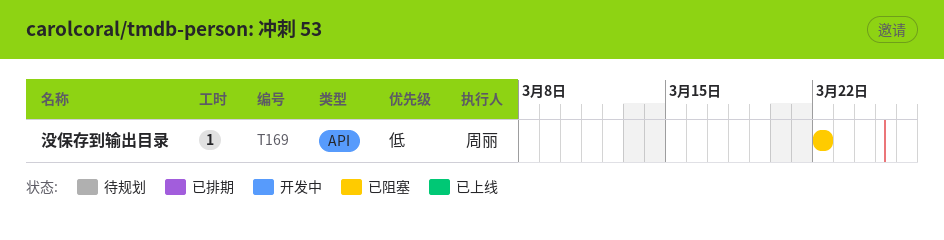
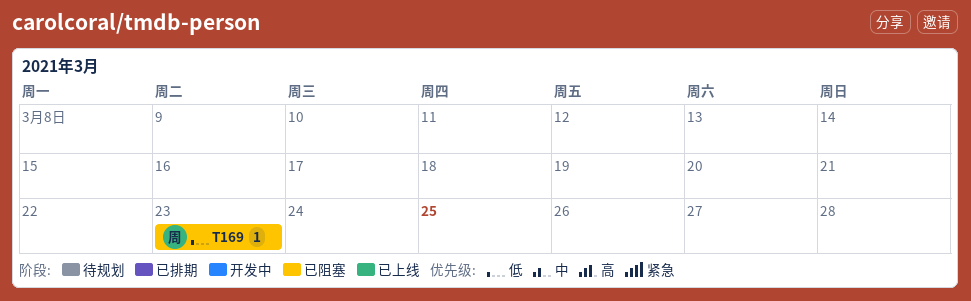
T169, start: Mar 22 -> Mar 23
T169, due: Mar 22 -> Mar 23

